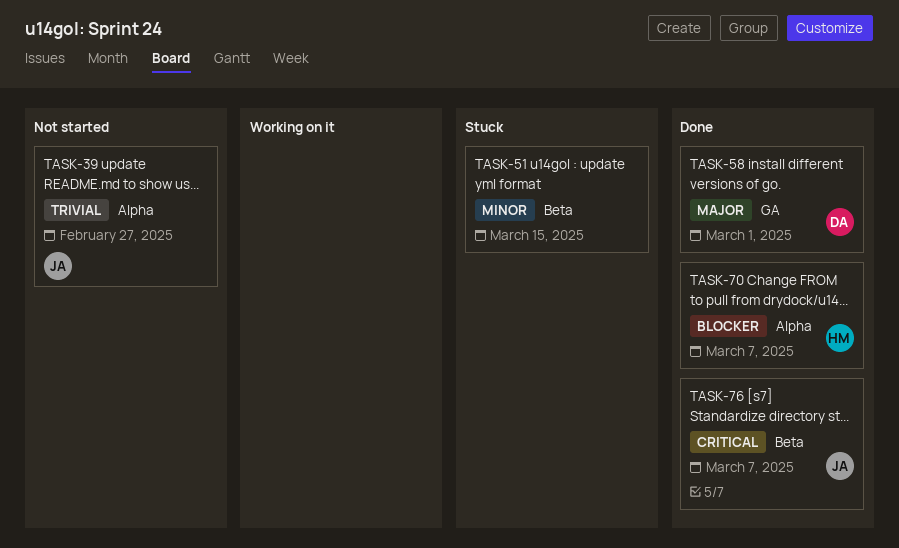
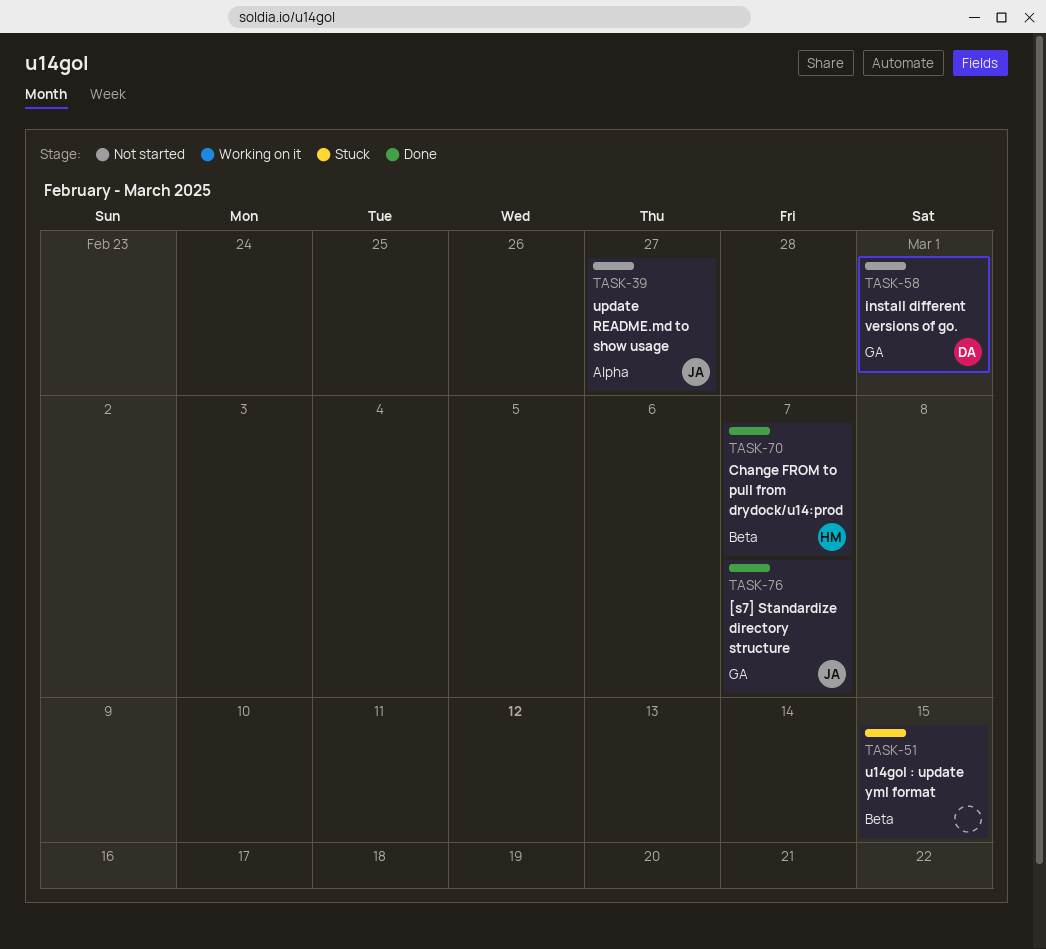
TASK-58, status: Done -> Not started
TASK-70, label: Alpha -> Beta
TASK-76, label: Beta -> GA

